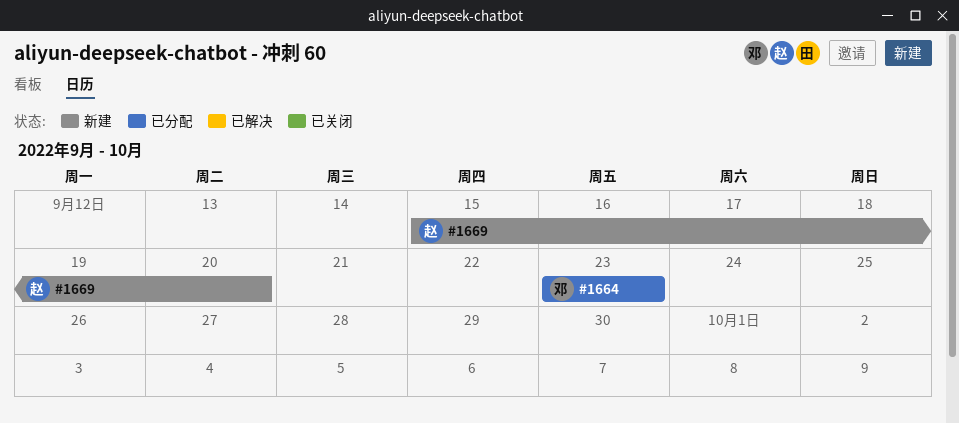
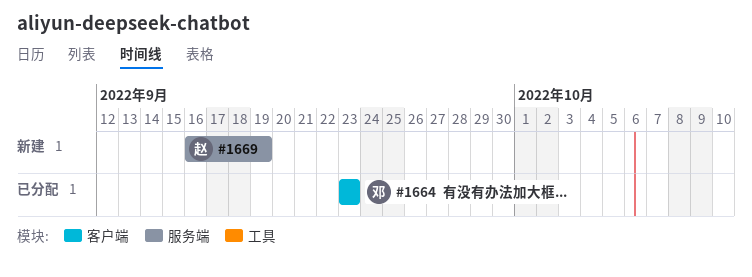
#1669, start: Sep 15 -> Sep 16
#1669, due: Sep 20 -> Sep 19

